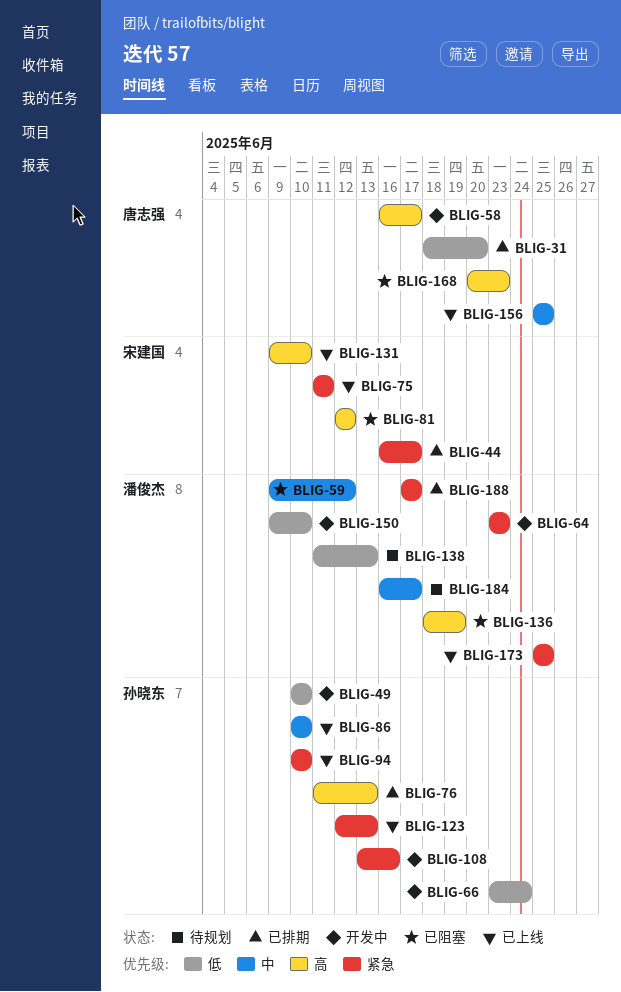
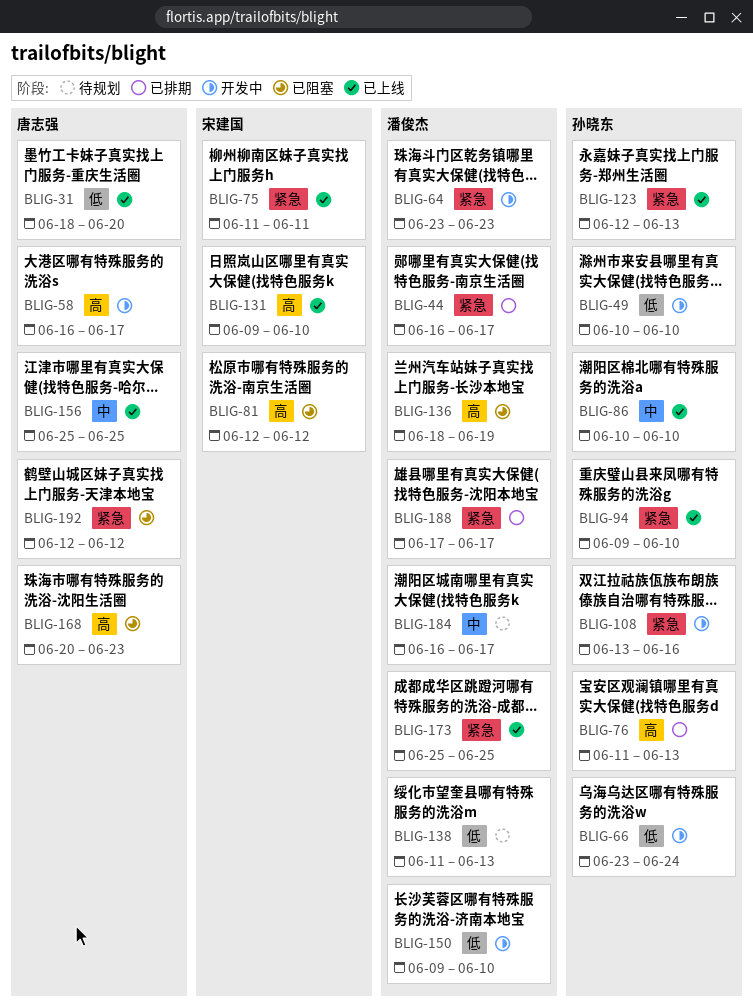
BLIG-31, status: 已排期 -> 已上线
BLIG-44, owner: 宋建国 -> 潘俊杰
BLIG-59: present -> none
BLIG-94, start: Jun 10 -> Jun 9
BLIG-192: none -> present

